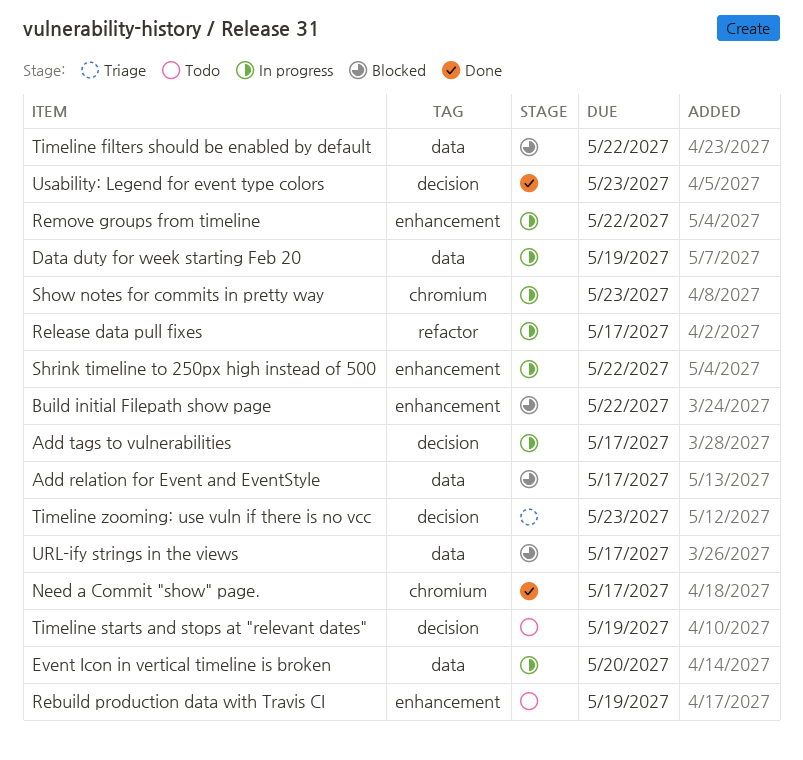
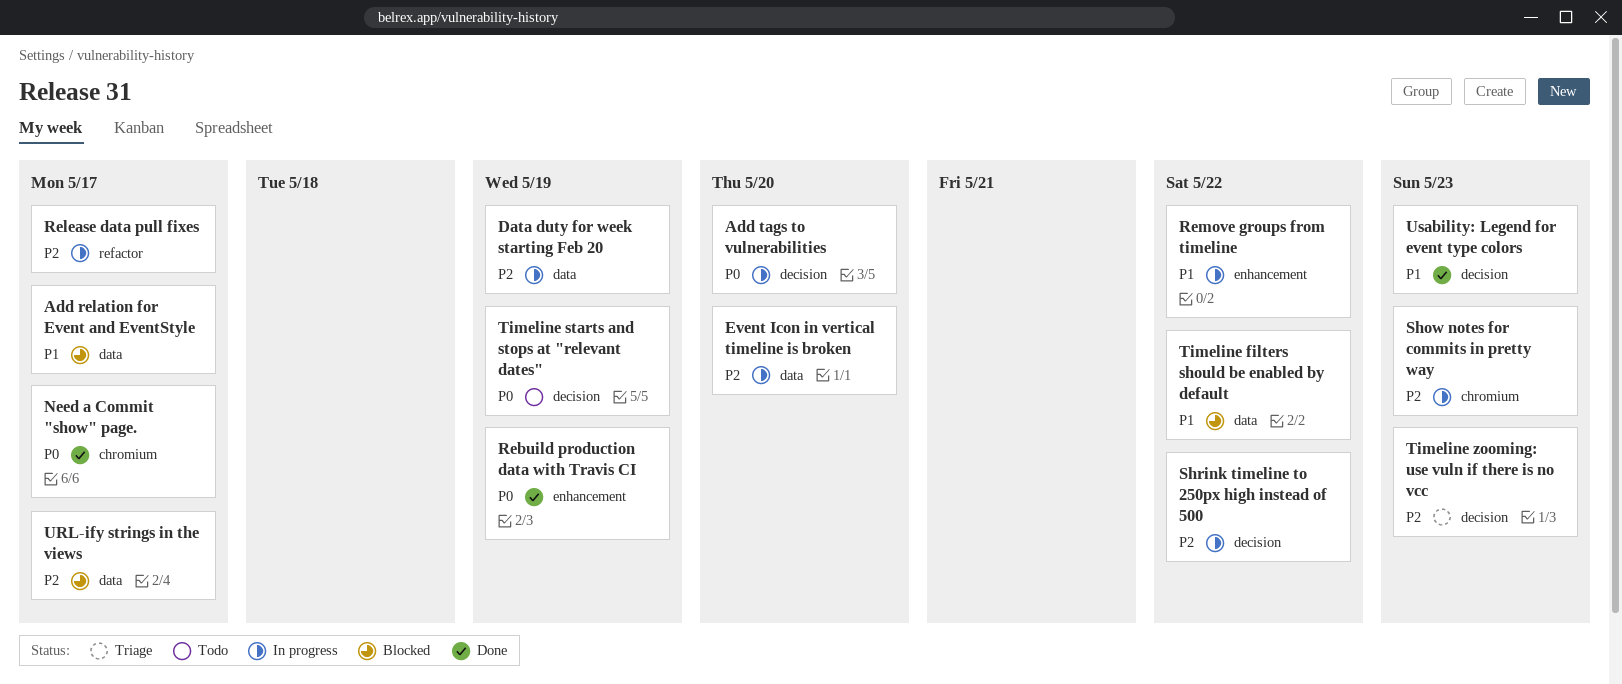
Add tags to vulnerabilities, due: May 17 -> May 20
Build initial Filepath show page: present -> none
Rebuild production data with Travis CI, status: Todo -> Done
Shrink timeline to 250px high instead of 500, label: enhancement -> decision

